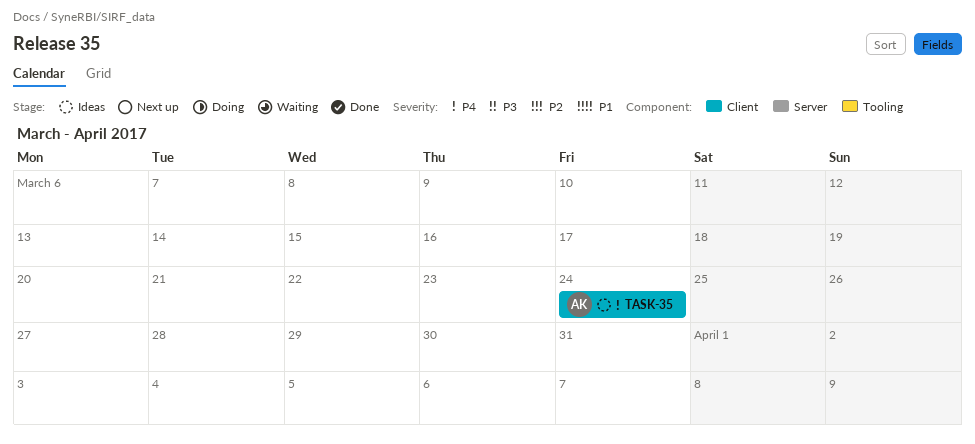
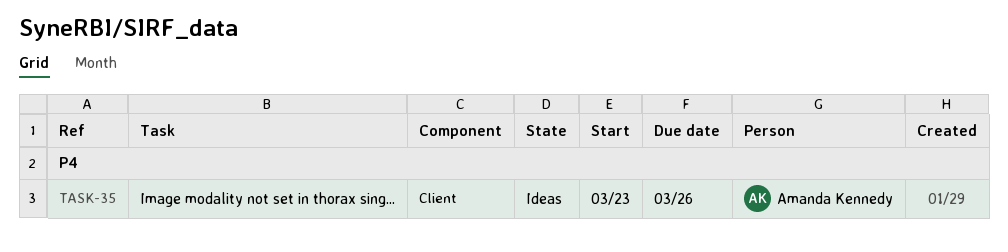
TASK-35, start: Mar 24 -> Mar 23
TASK-35, due: Mar 24 -> Mar 26

